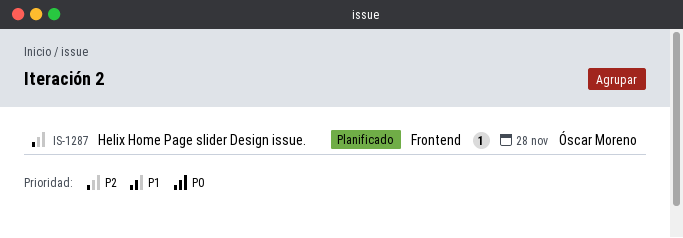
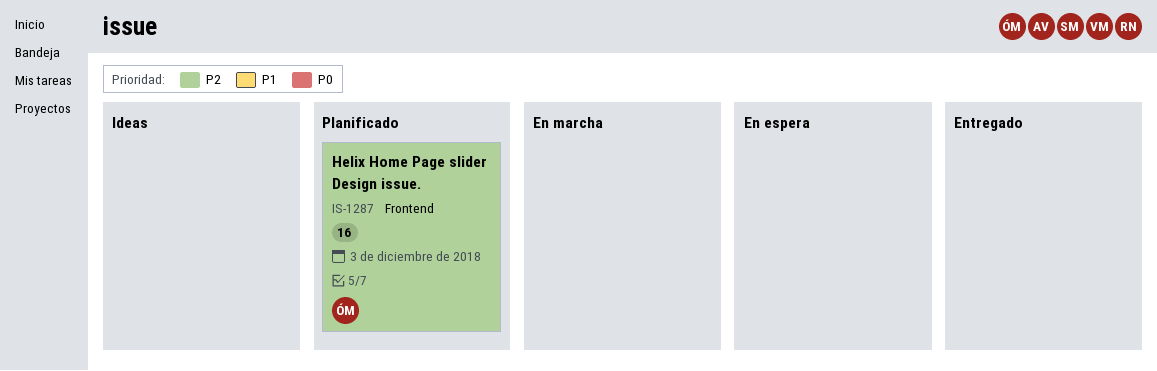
IS-1287, estimate: 1 -> 16
IS-1287, due: Nov 28 -> Dec 3

